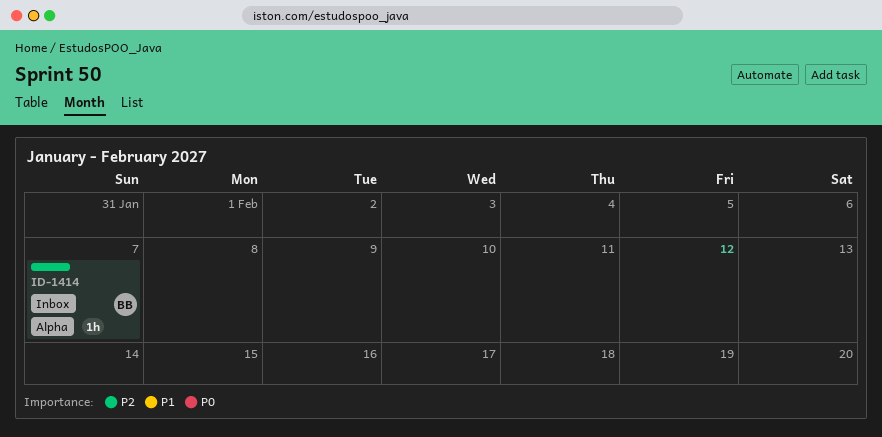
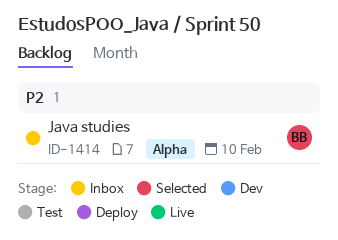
ID-1414, due: Feb 7 -> Feb 10

